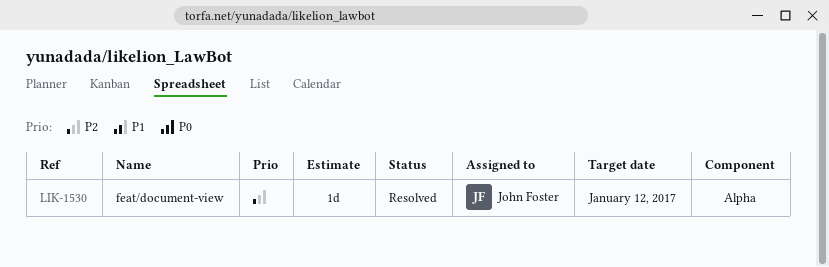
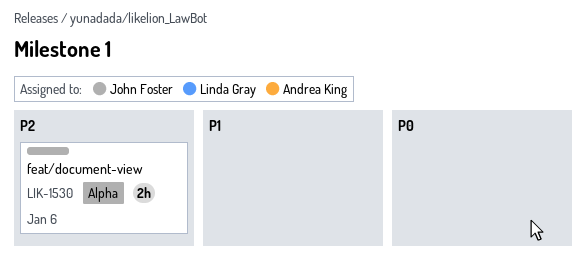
LIK-1530, estimate: 1d -> 2h
LIK-1530, due: Jan 12 -> Jan 6

